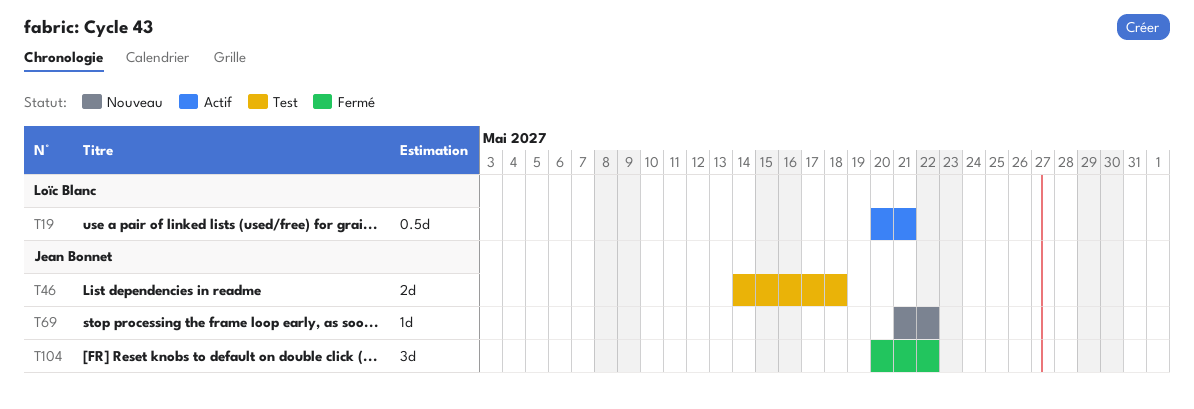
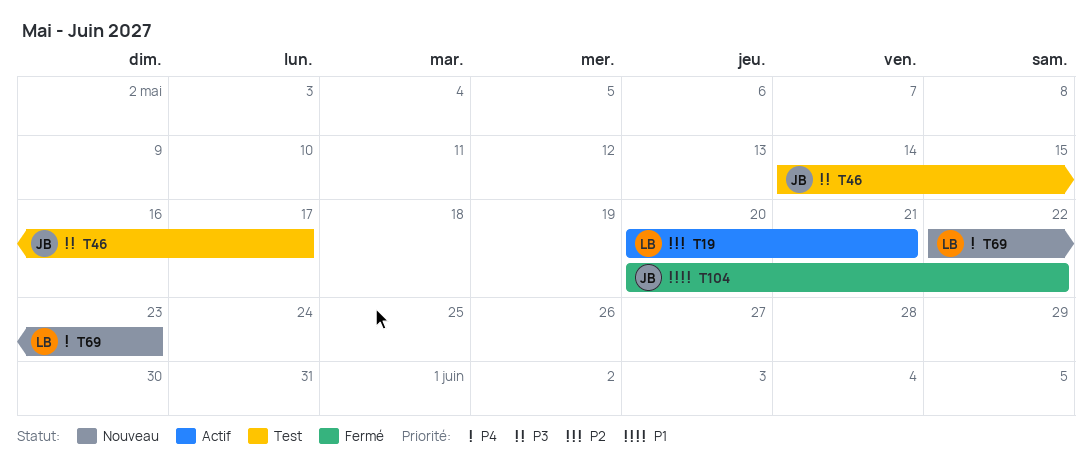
T46, due: May 18 -> May 17
T69, owner: Jean Bonnet -> Loïc Blanc
T69, start: May 21 -> May 22
T69, due: May 22 -> May 23

